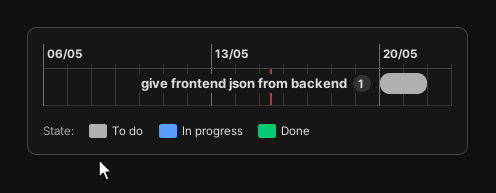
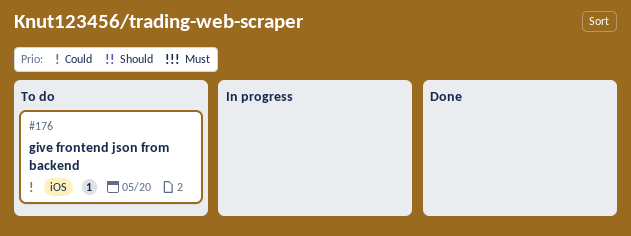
give frontend json from backend, due: May 21 -> May 20

